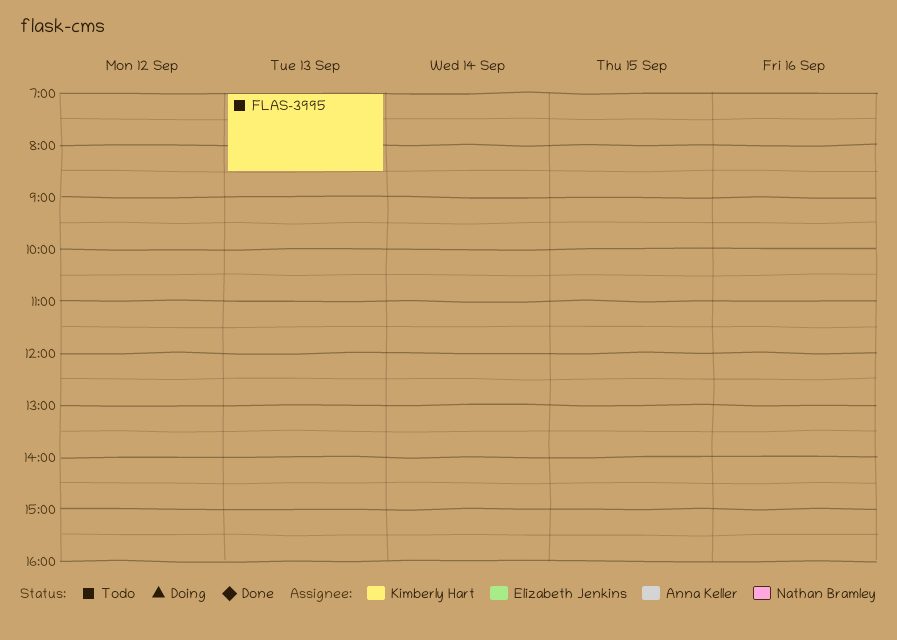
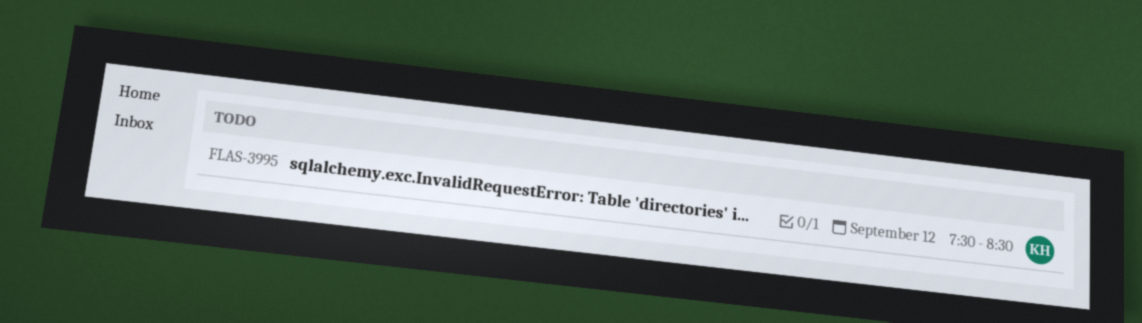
FLAS-3995, day: Sep 13 -> Sep 12
FLAS-3995, begins: 07:00 -> 07:30

